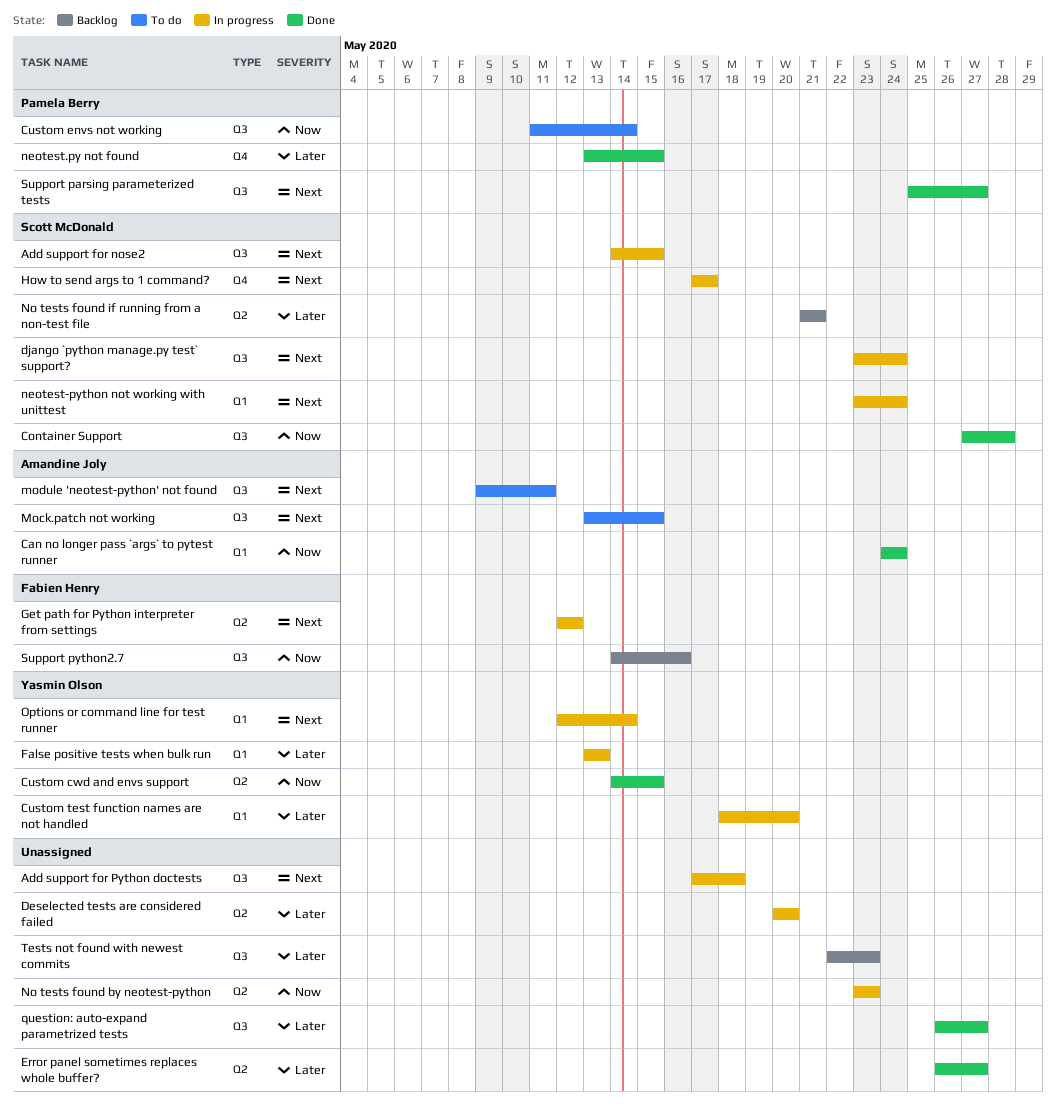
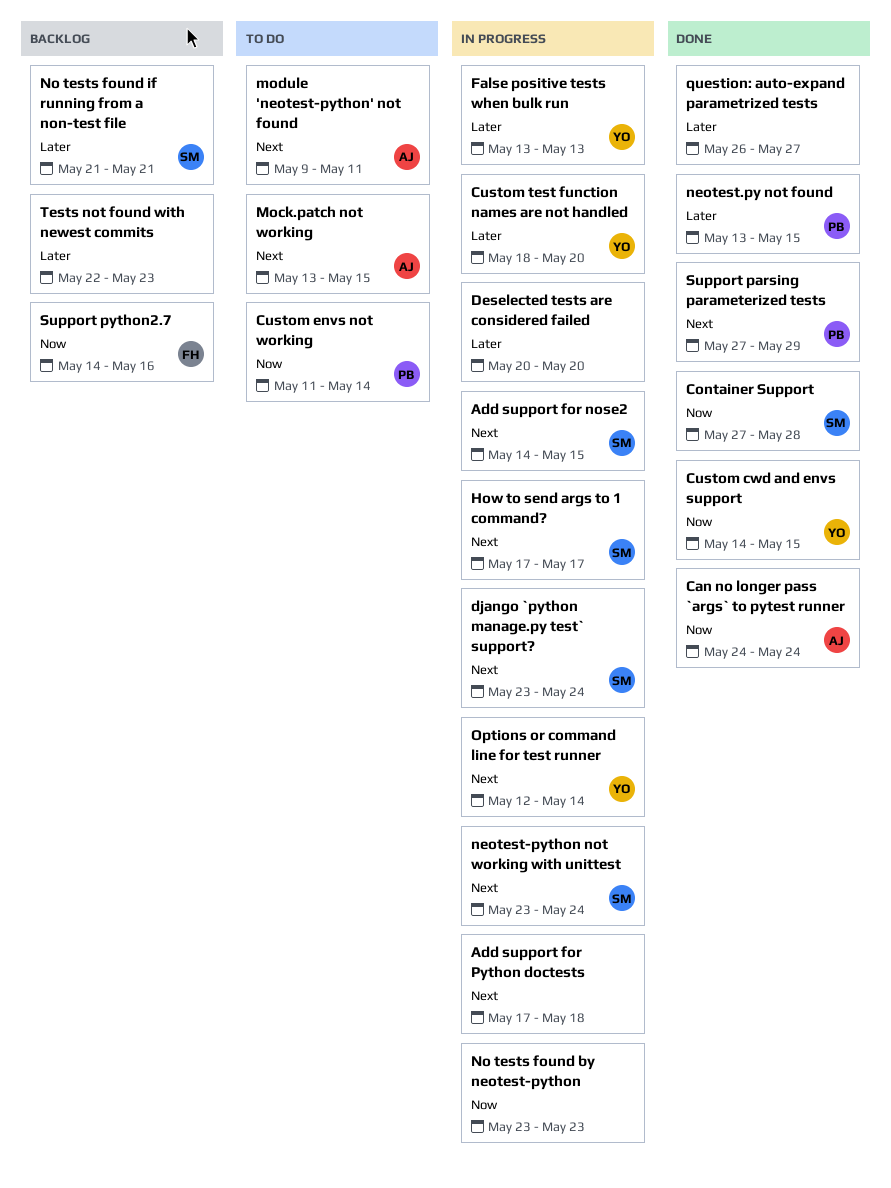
Error panel sometimes replaces whole buffer?: present -> none
Get path for Python interpreter from settings: present -> none
Support parsing parameterized tests, start: May 25 -> May 27
Support parsing parameterized tests, due: May 27 -> May 29

